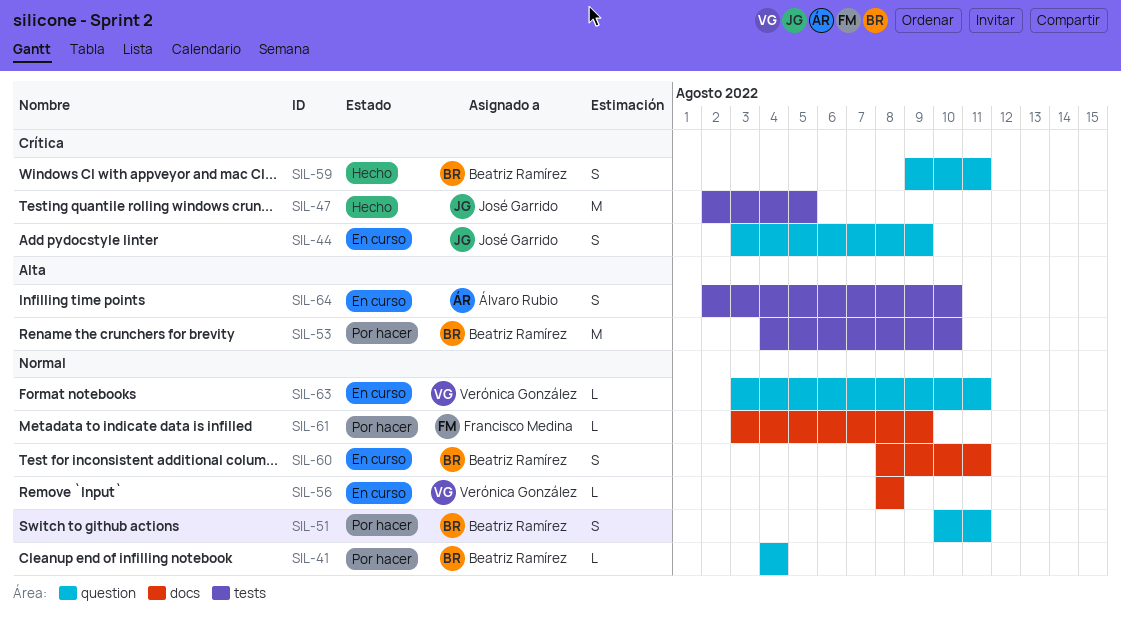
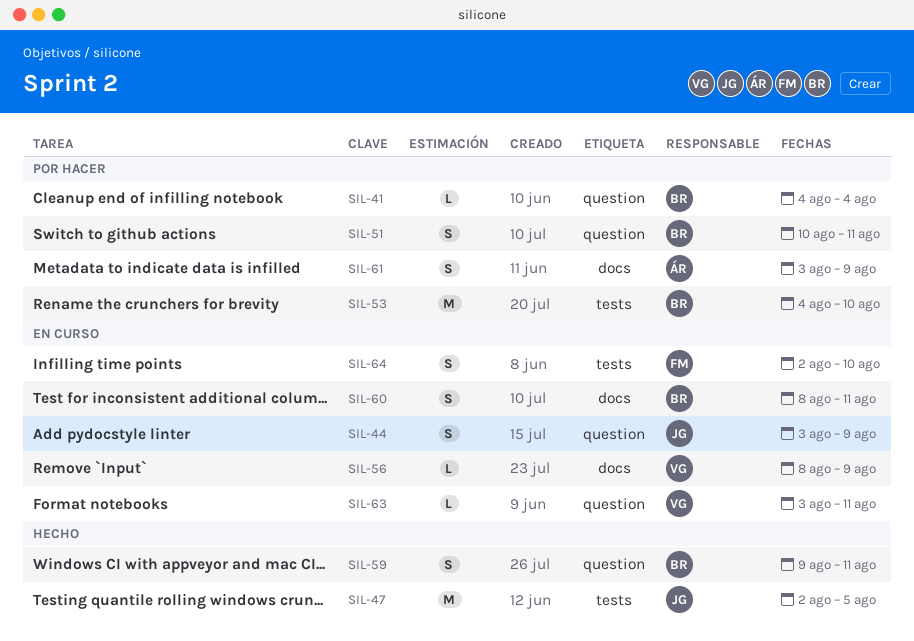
SIL-56, due: Aug 8 -> Aug 9
SIL-61, owner: Francisco Medina -> Álvaro Rubio
SIL-61, estimate: L -> S
SIL-64, owner: Álvaro Rubio -> Francisco Medina

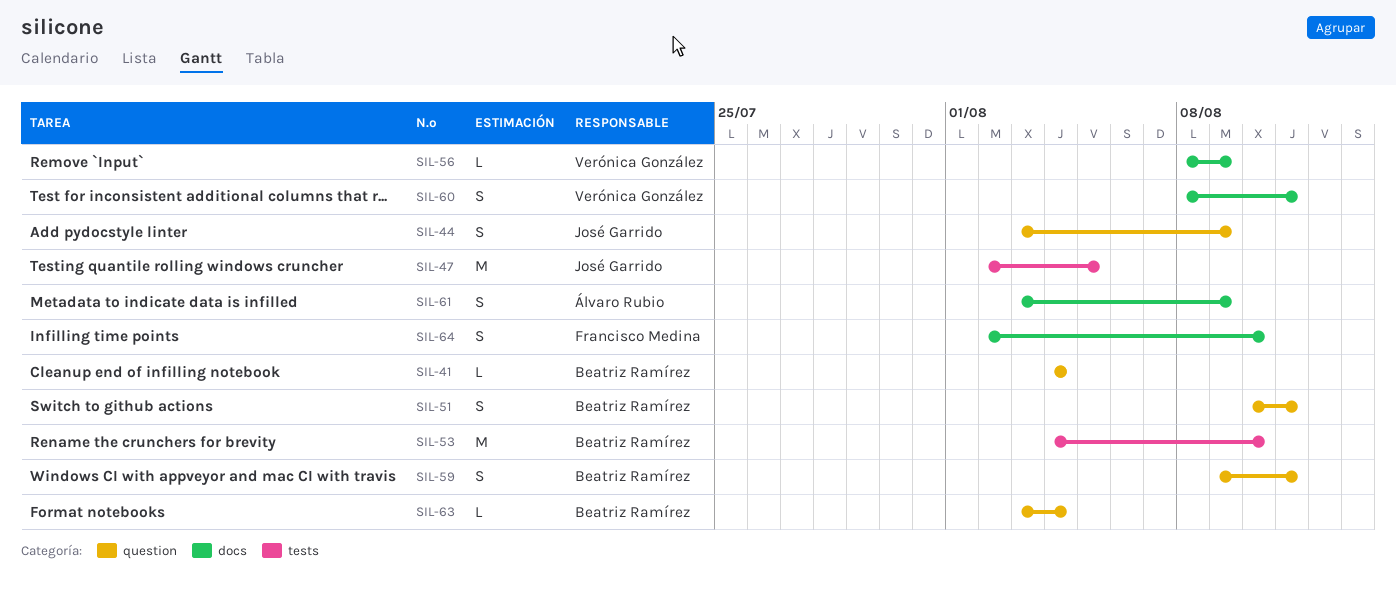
SIL-60, owner: Beatriz Ramírez -> Verónica González
SIL-63, owner: Verónica González -> Beatriz Ramírez
SIL-63, due: Aug 11 -> Aug 4
SIL-64, label: tests -> docs

